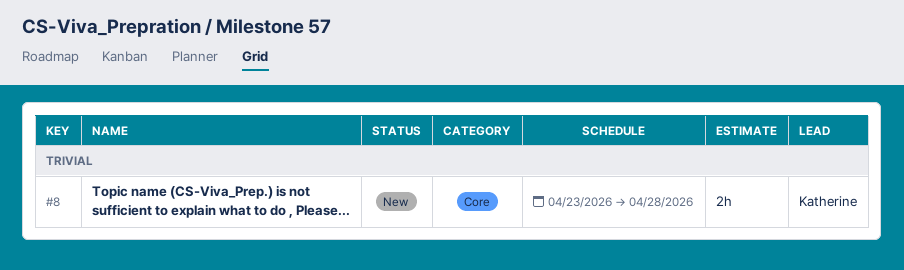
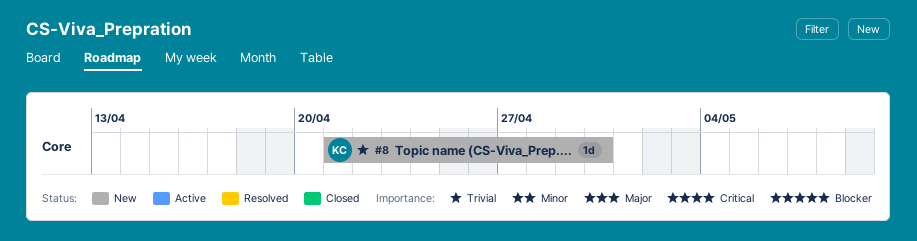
#8, estimate: 2h -> 1d
#8, start: Apr 23 -> Apr 21
#8, due: Apr 28 -> Apr 30

